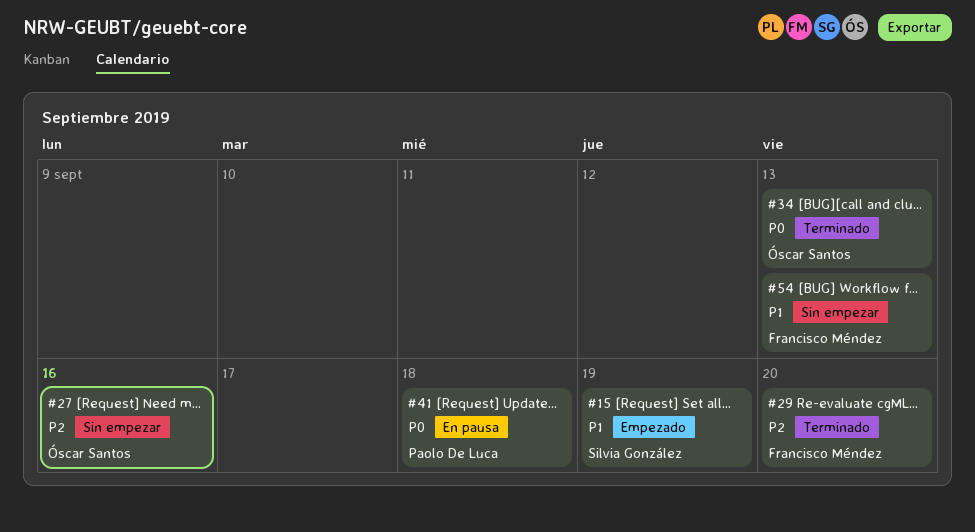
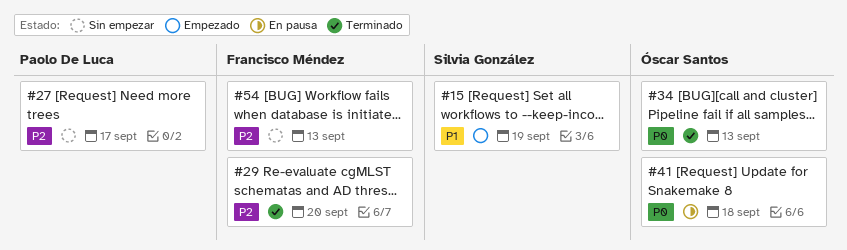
#27, owner: Óscar Santos -> Paolo De Luca
#27, due: Sep 16 -> Sep 17
#41, owner: Paolo De Luca -> Óscar Santos
#54, priority: P1 -> P2

